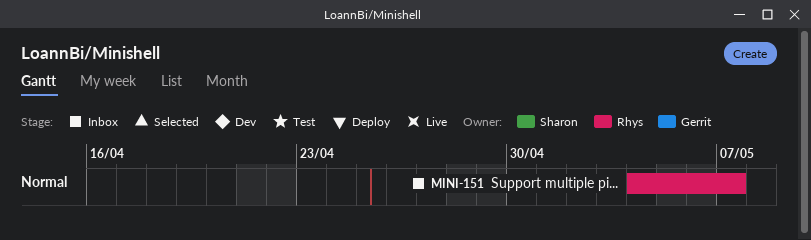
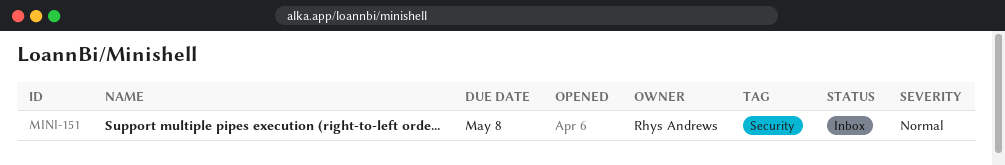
MINI-151, due: May 7 -> May 8

